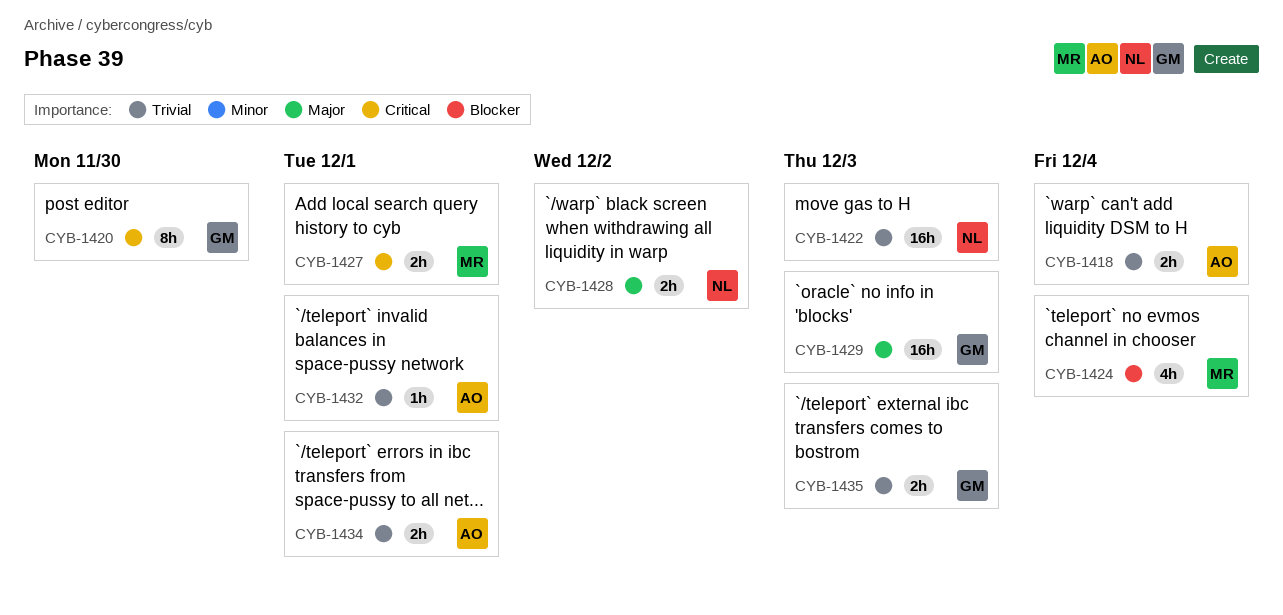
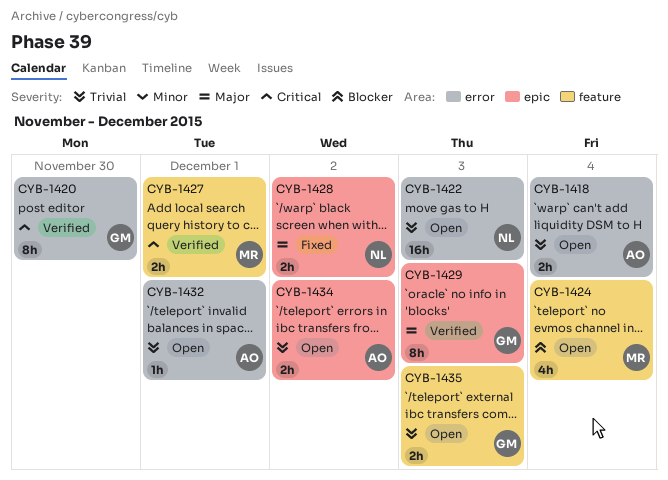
CYB-1429, estimate: 16h -> 8h
CYB-1434, due: Dec 1 -> Dec 2

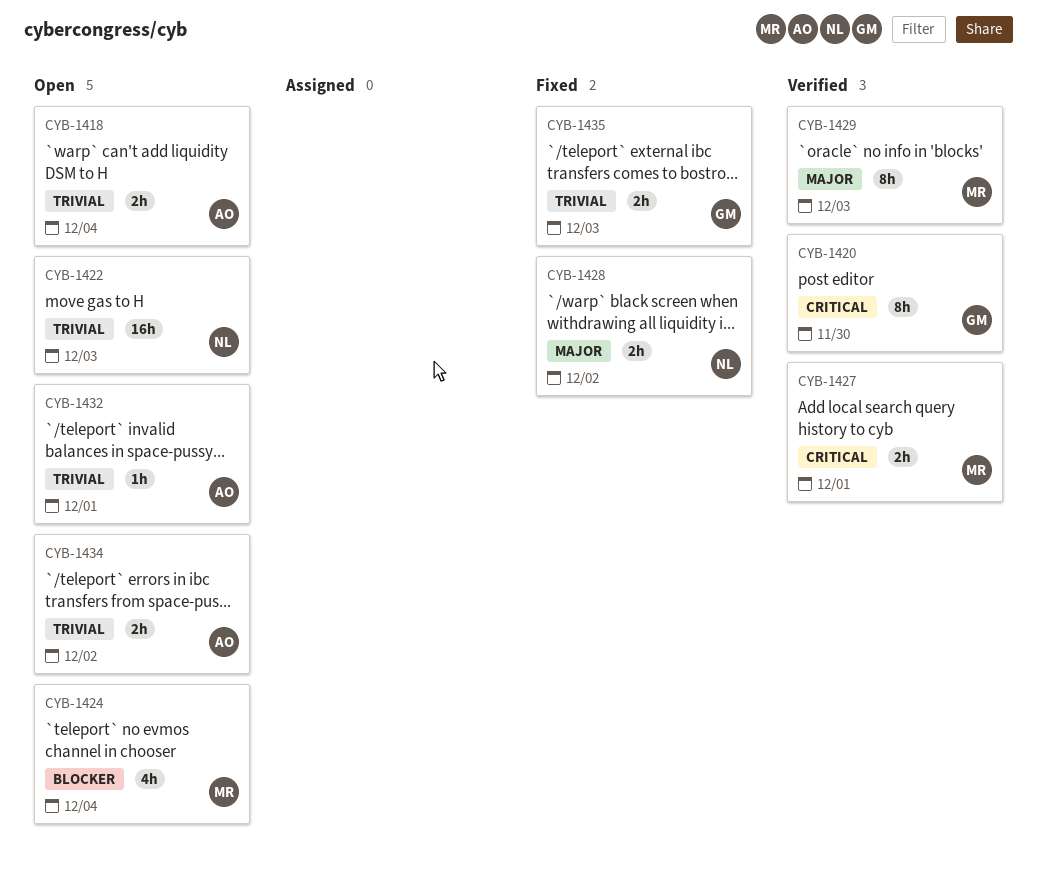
CYB-1429, owner: GM -> MR
CYB-1435, status: Open -> Fixed

